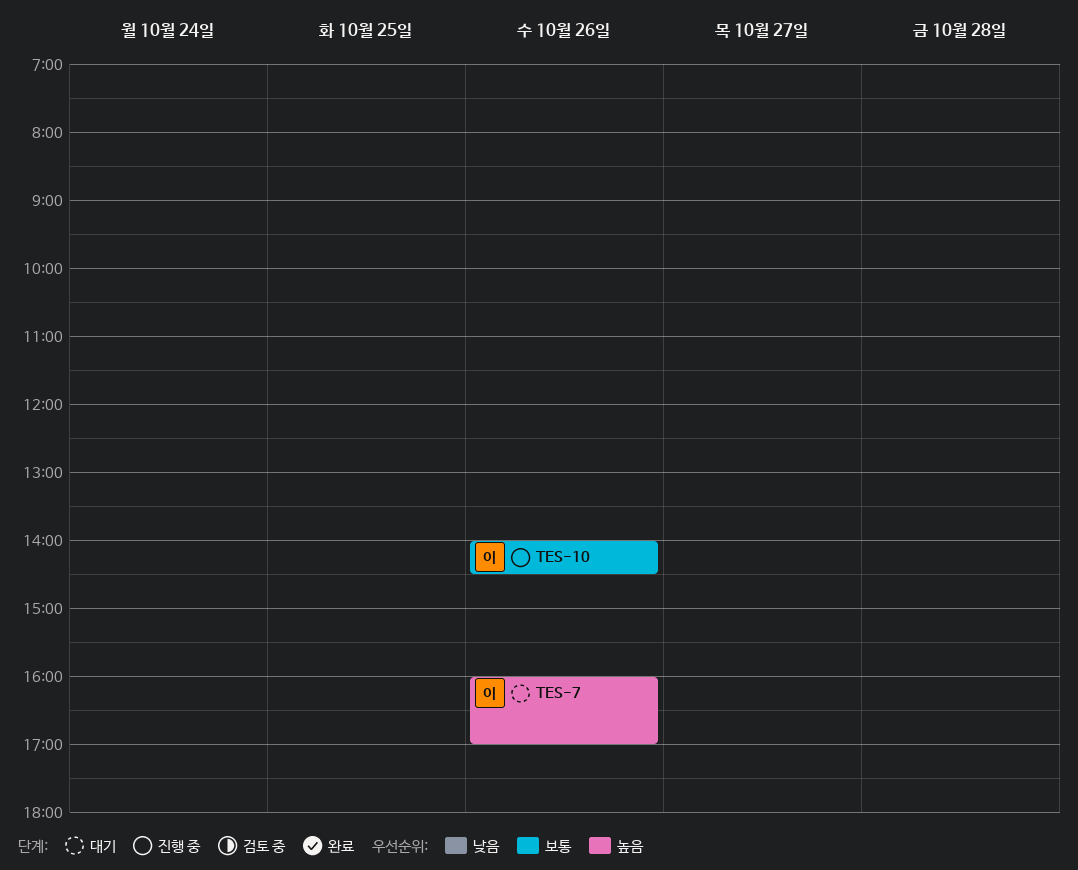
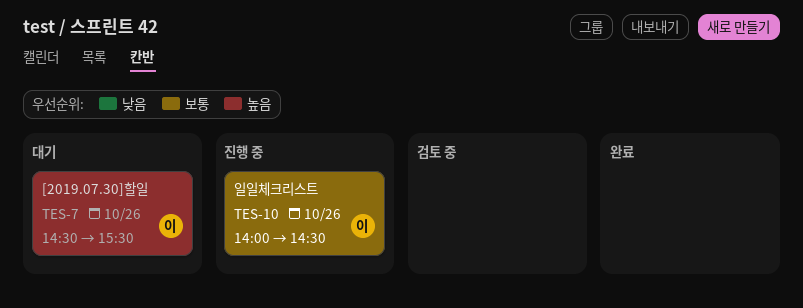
TES-7, begins: 16:00 -> 14:30
TES-7, ends: 17:00 -> 15:30

